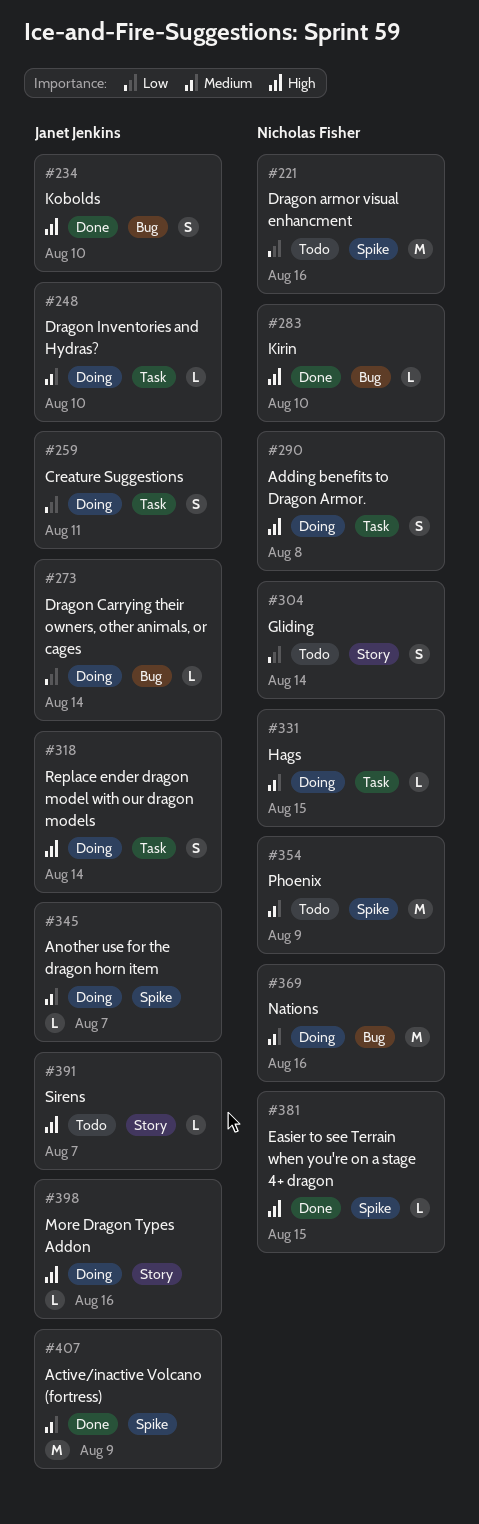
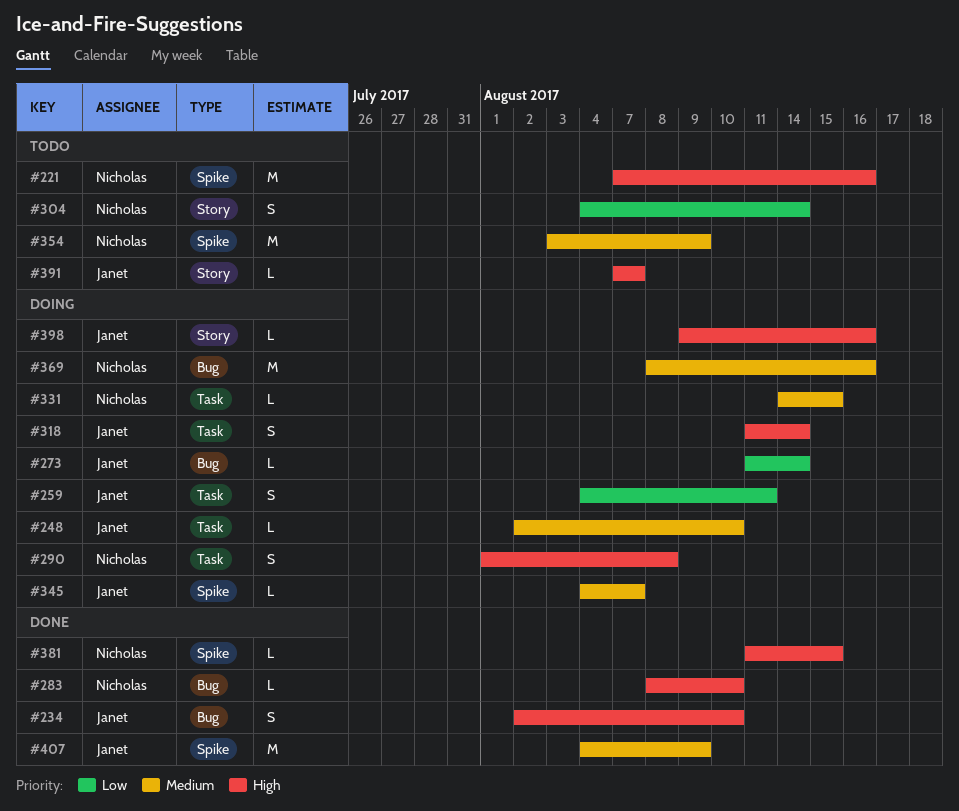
#221, priority: Low -> High

